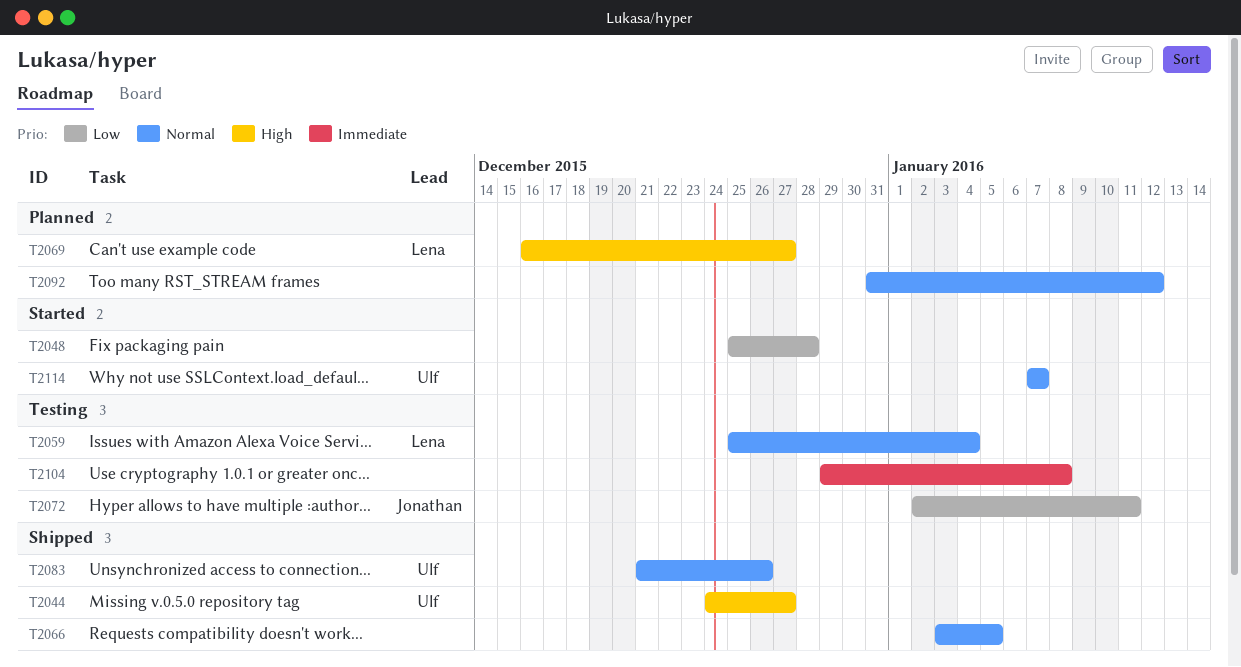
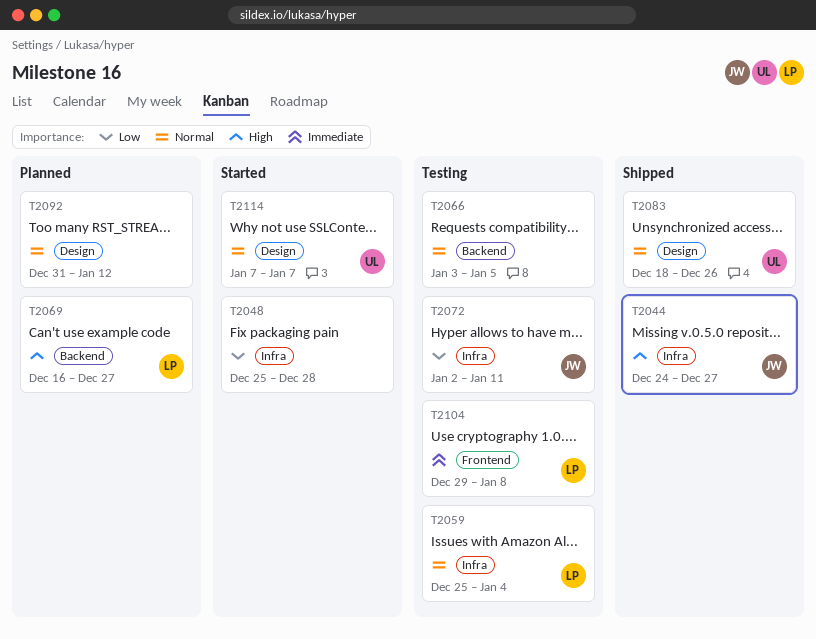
T2044, owner: Ulf -> Jonathan
T2066, status: Shipped -> Testing
T2083, start: Dec 21 -> Dec 18
T2104, owner: none -> Lena

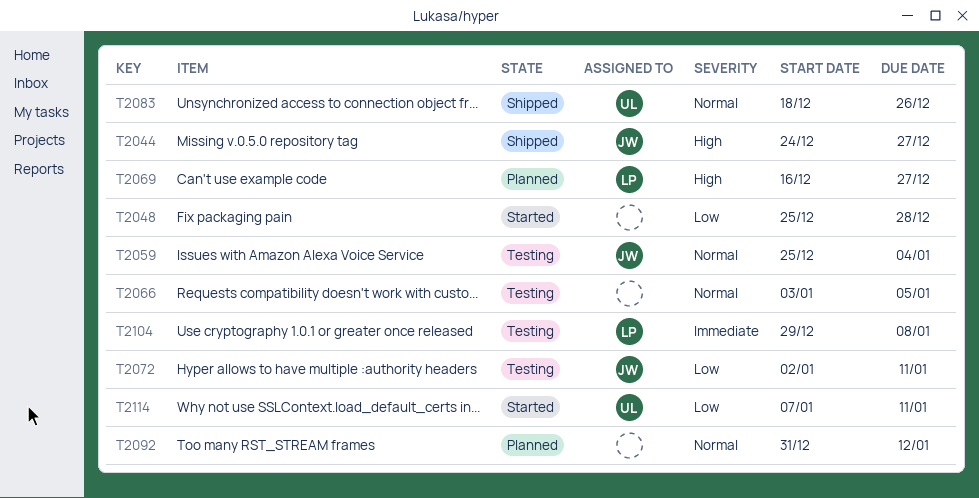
T2059, owner: LP -> JW
T2114, priority: Normal -> Low
T2114, due: Jan 7 -> Jan 11

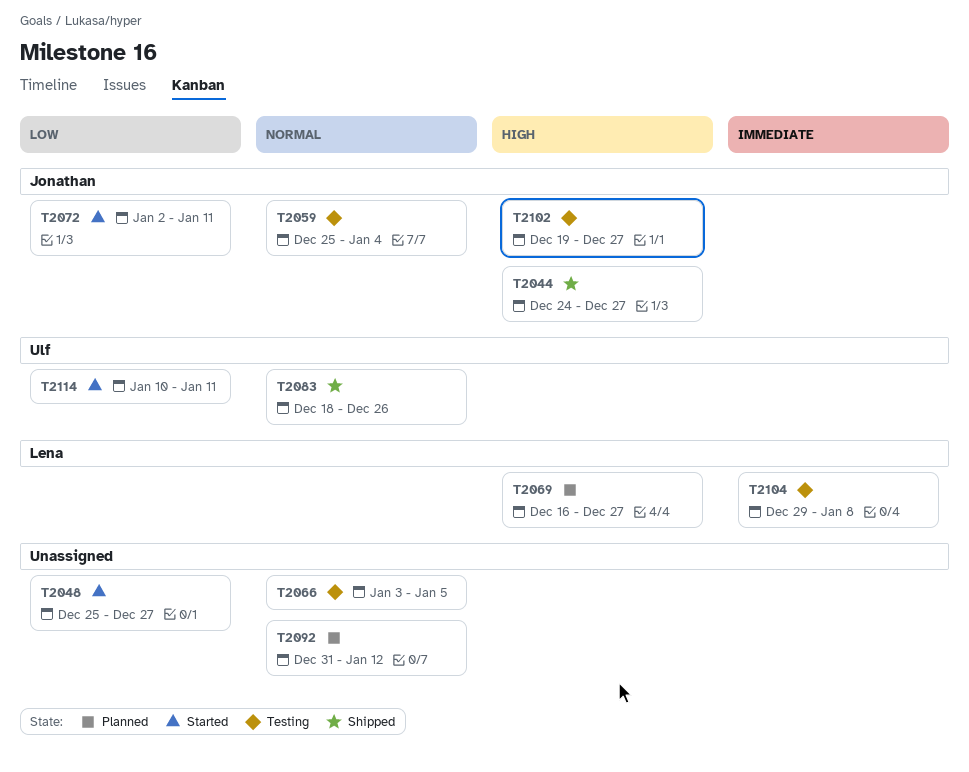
T2048, due: Dec 28 -> Dec 27
T2072, status: Testing -> Started
T2102: none -> present
T2114, start: Jan 7 -> Jan 10

